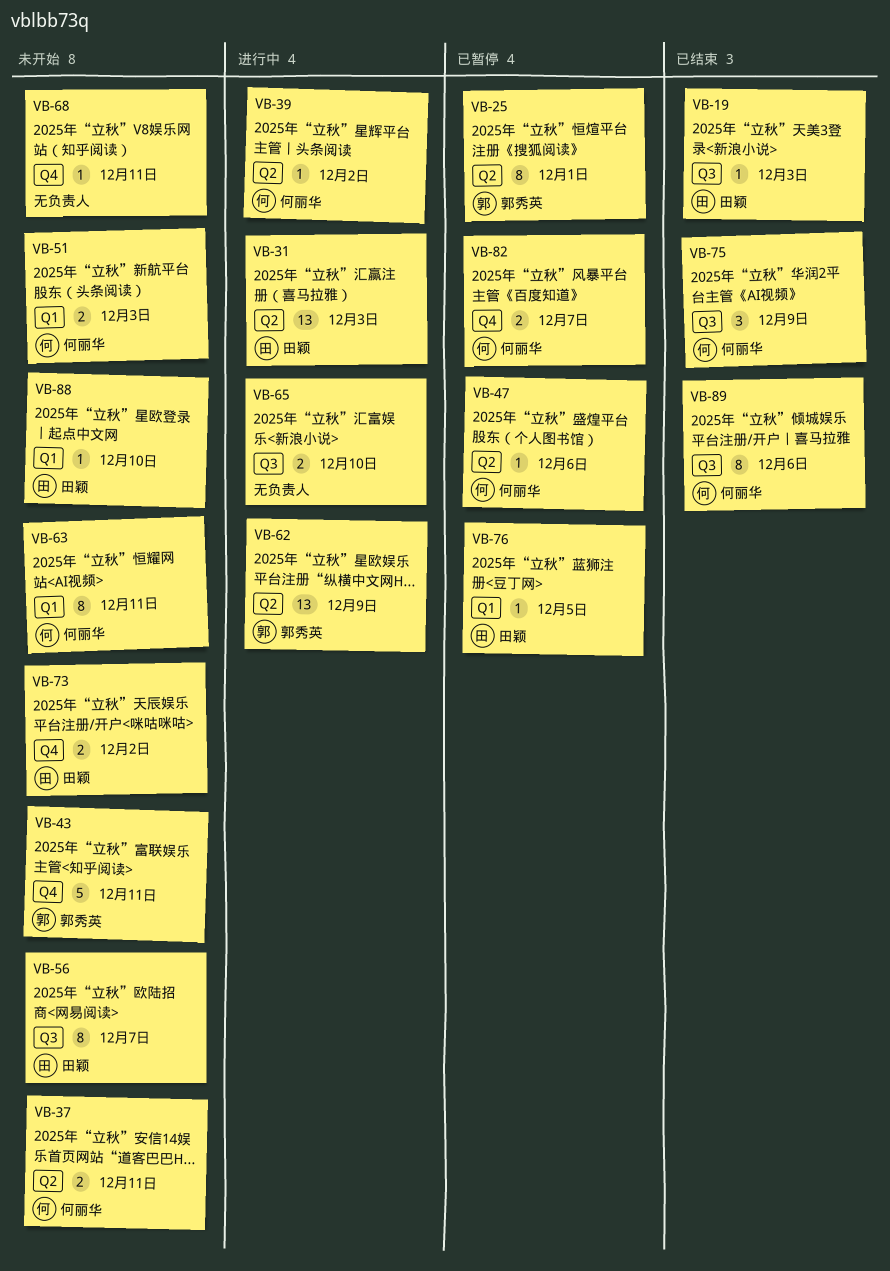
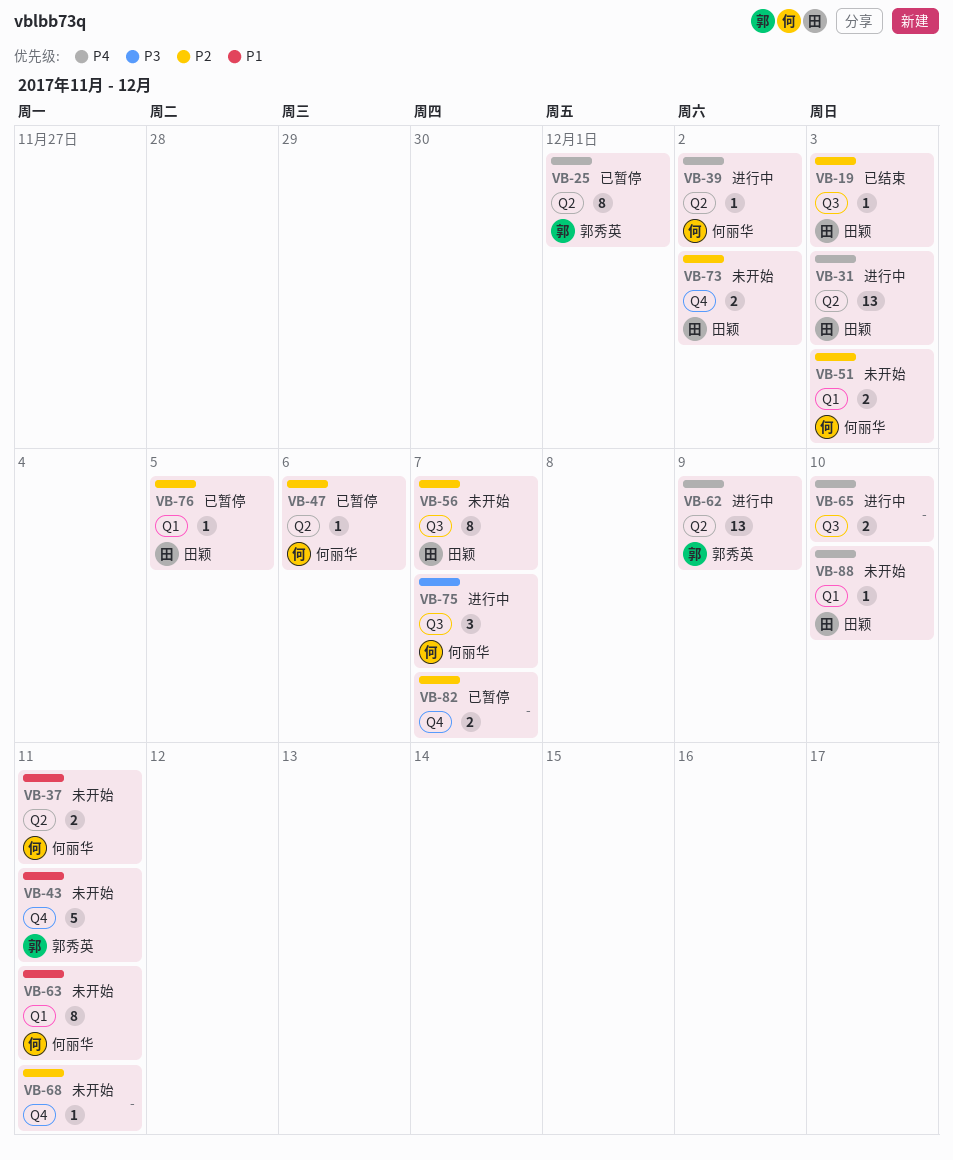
VB-75, status: 已结束 -> 进行中
VB-75, due: Dec 9 -> Dec 7
VB-82, owner: 何丽华 -> none
VB-89: present -> none

